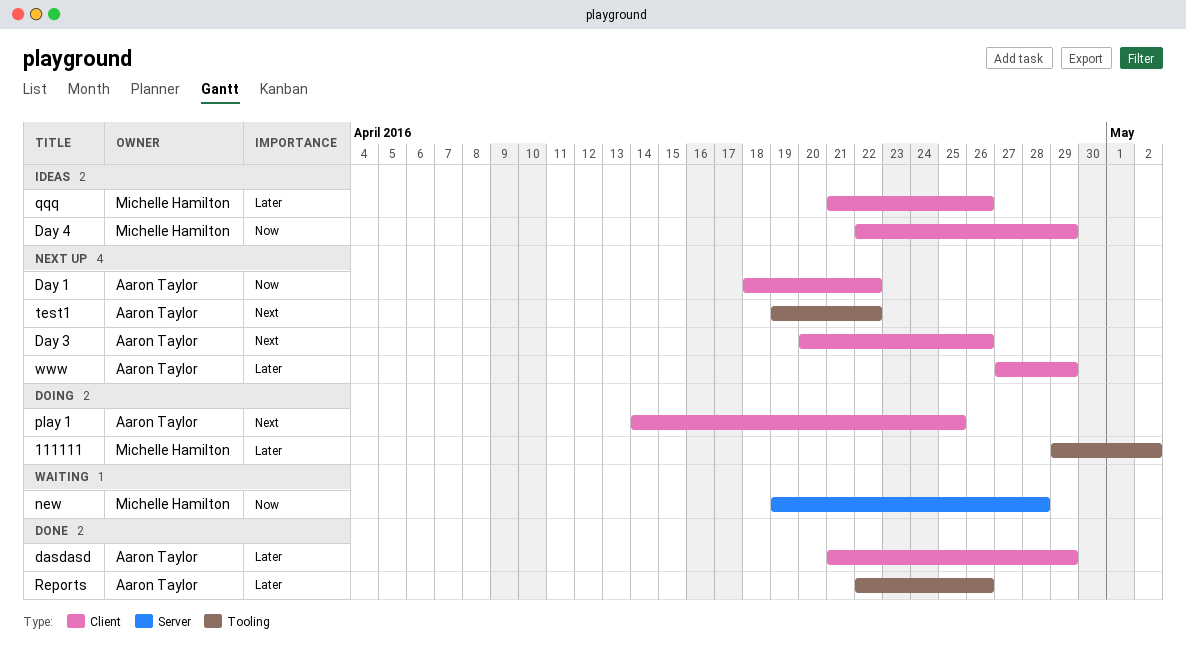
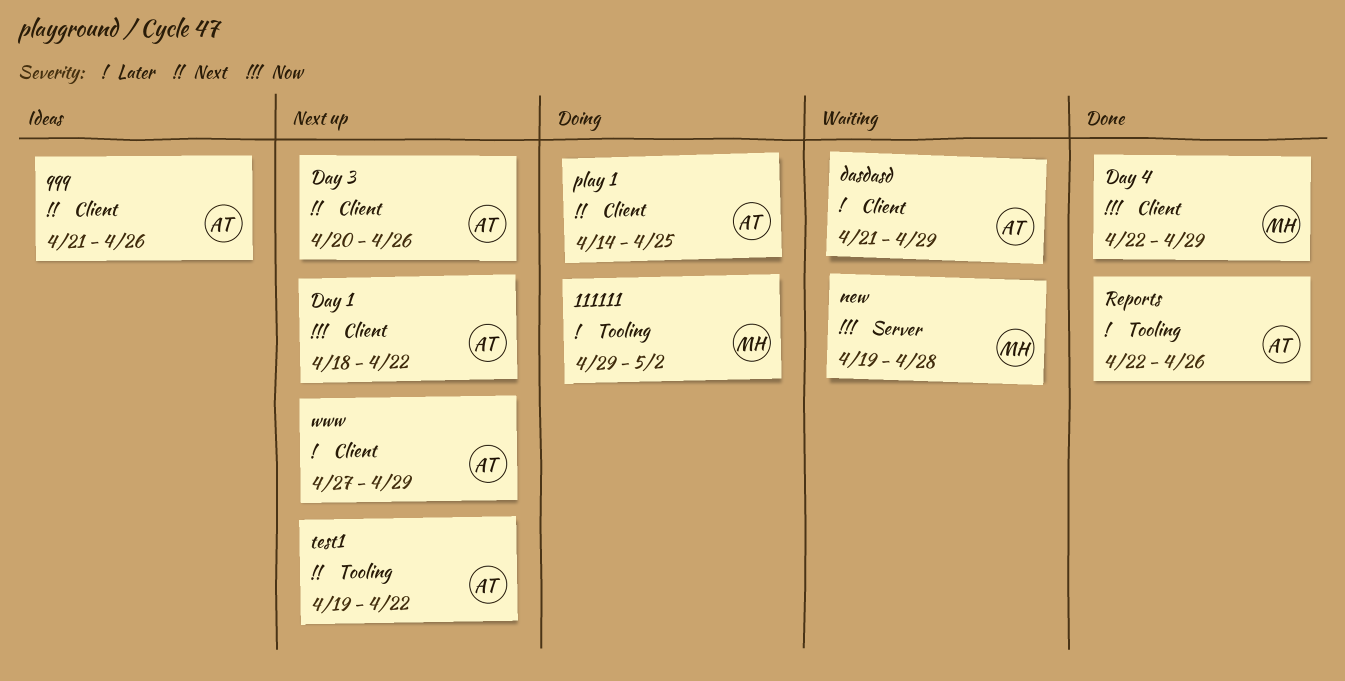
dasdasd, status: Done -> Waiting
Day 4, status: Ideas -> Done
qqq, owner: Michelle Hamilton -> Aaron Taylor
qqq, priority: Later -> Next

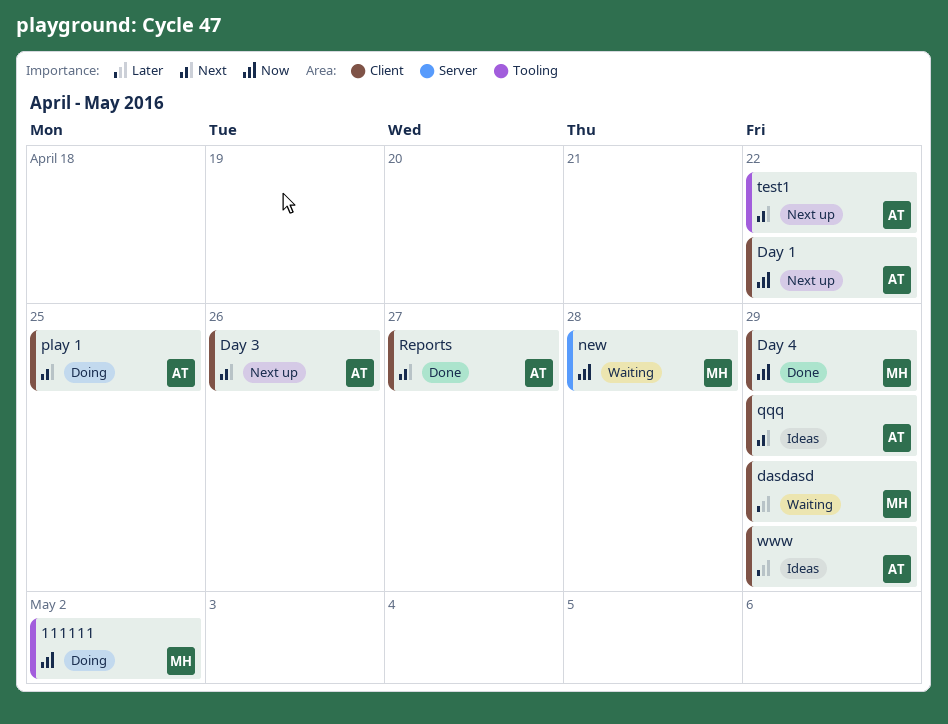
111111, priority: Later -> Now
dasdasd, owner: AT -> MH
qqq, due: Apr 26 -> Apr 29
Reports, priority: Later -> Next
Reports, label: Tooling -> Client
Reports, due: Apr 26 -> Apr 27
www, status: Next up -> Ideas

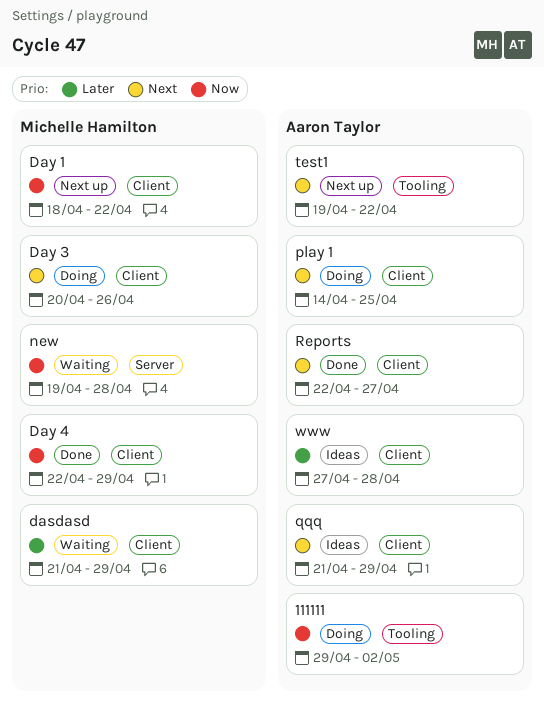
111111, owner: Michelle Hamilton -> Aaron Taylor
Day 1, owner: Aaron Taylor -> Michelle Hamilton
Day 3, status: Next up -> Doing
Day 3, owner: Aaron Taylor -> Michelle Hamilton
www, due: Apr 29 -> Apr 28

